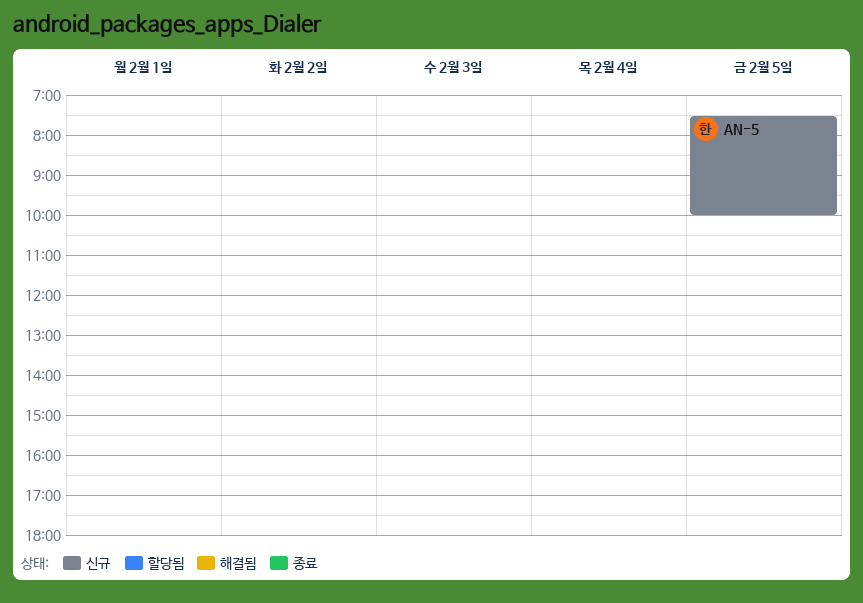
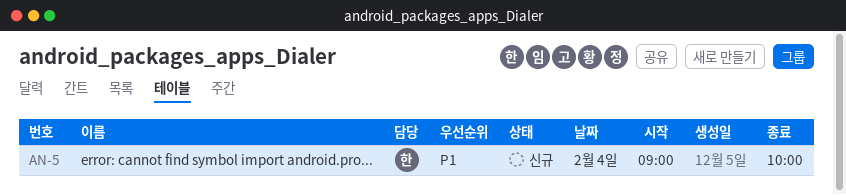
AN-5, day: Feb 5 -> Feb 4
AN-5, begins: 07:30 -> 09:00

